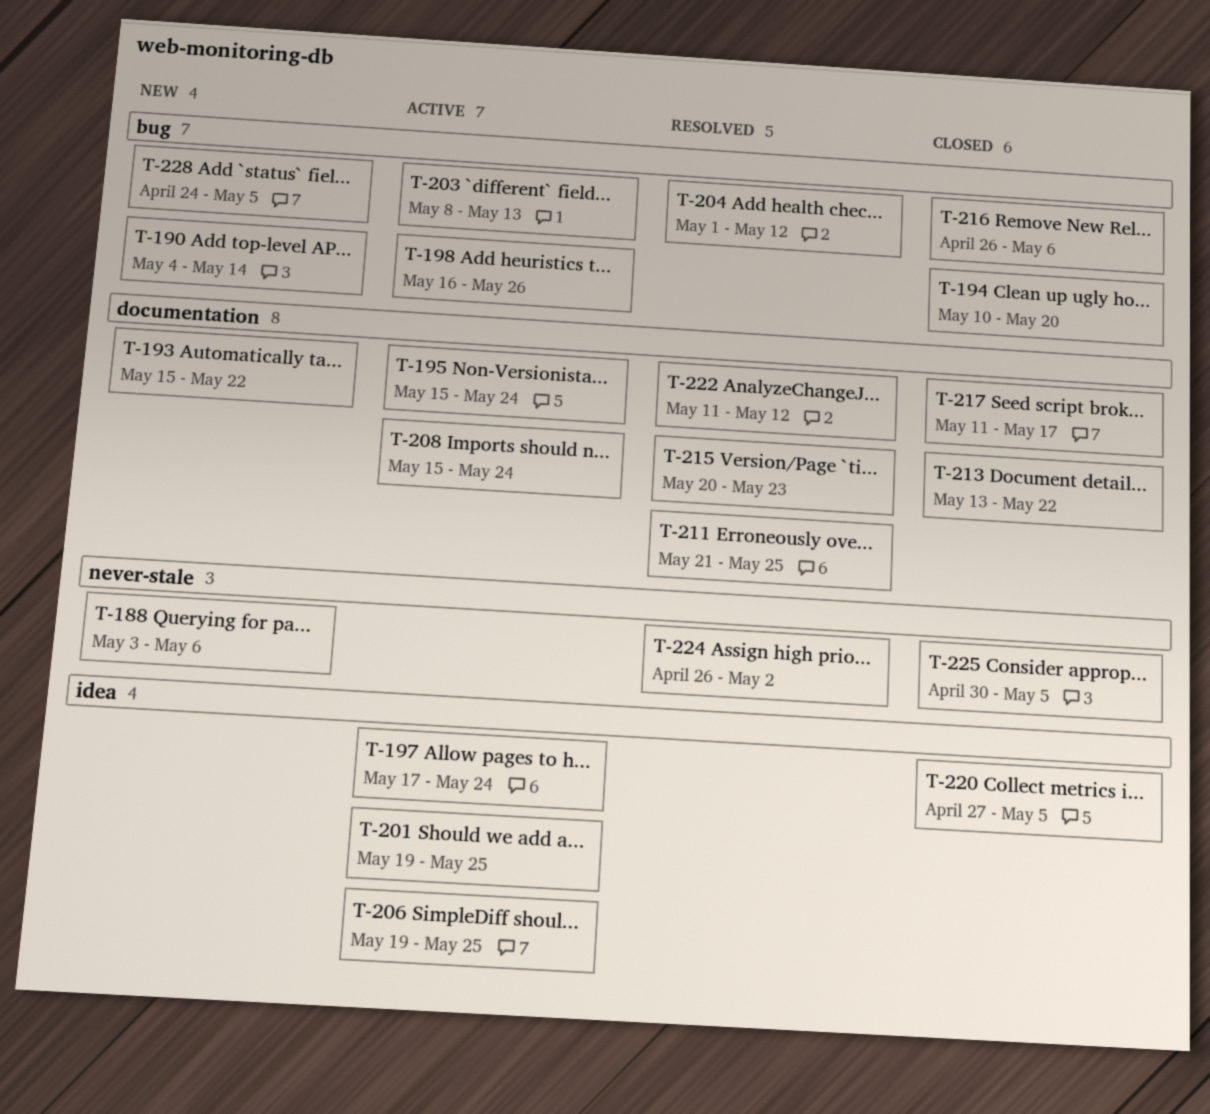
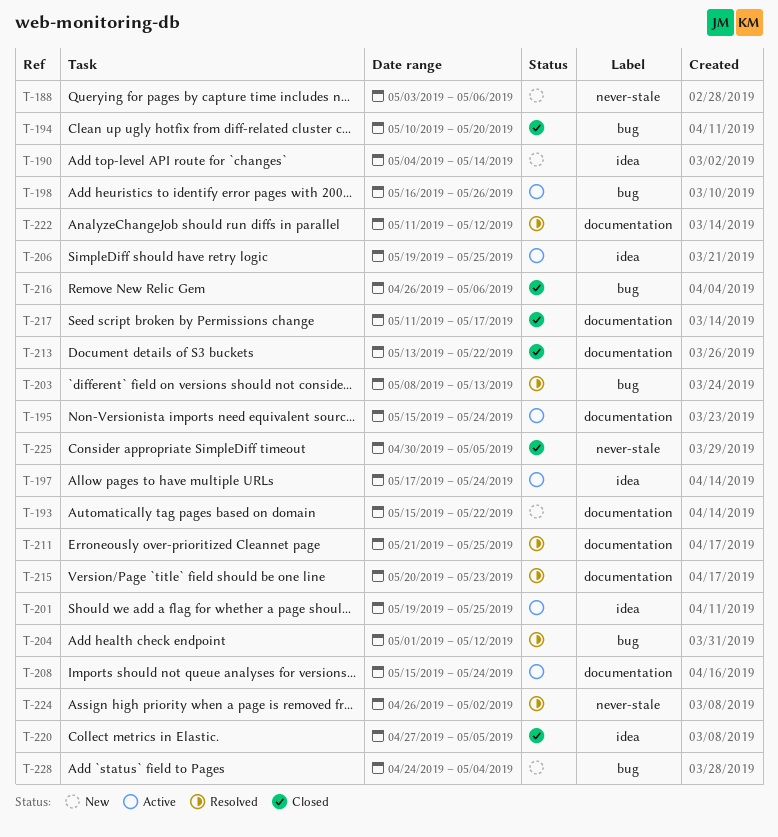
T-190, label: bug -> idea
T-203, status: Active -> Resolved
T-228, due: May 5 -> May 4

